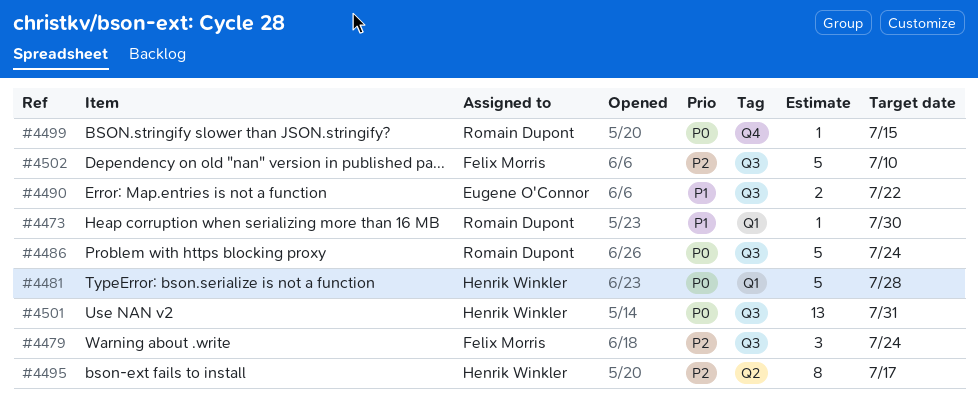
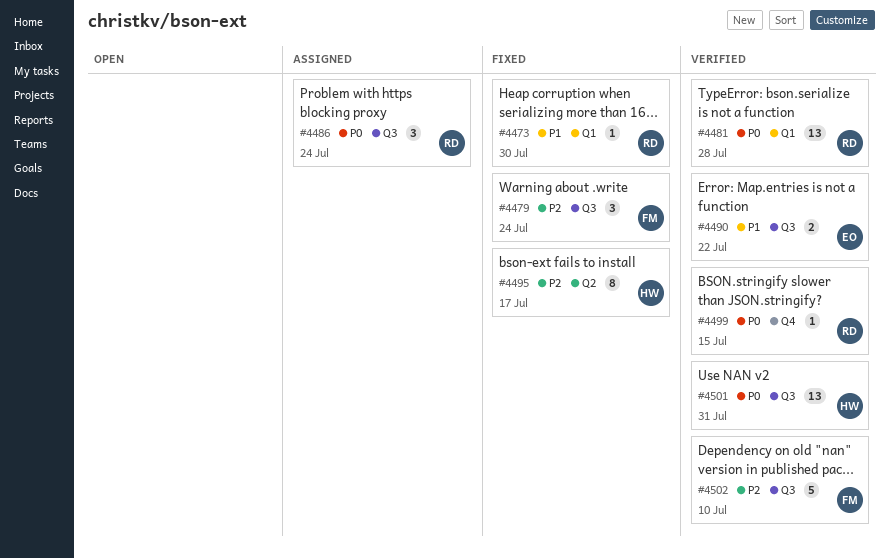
#4481, owner: Henrik Winkler -> Romain Dupont
#4481, estimate: 5 -> 13
#4486, estimate: 5 -> 3

